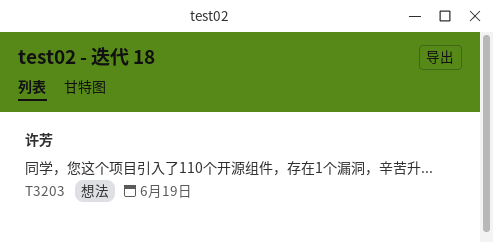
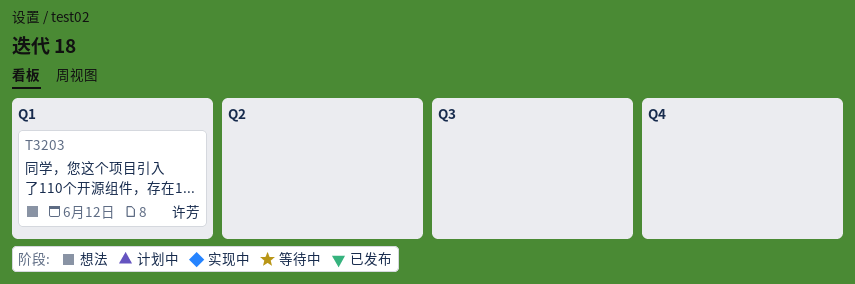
T3203, due: Jun 19 -> Jun 12

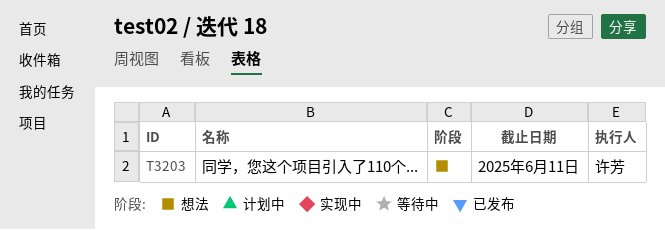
T3203, due: Jun 12 -> Jun 11

